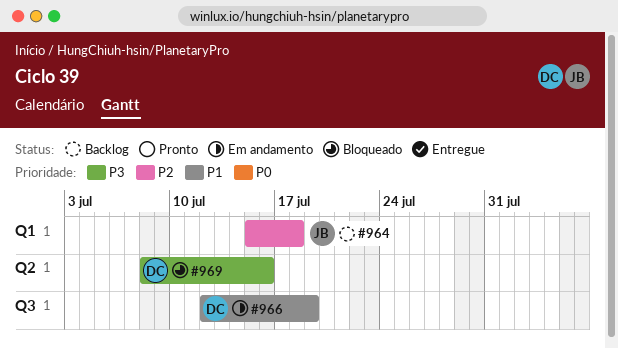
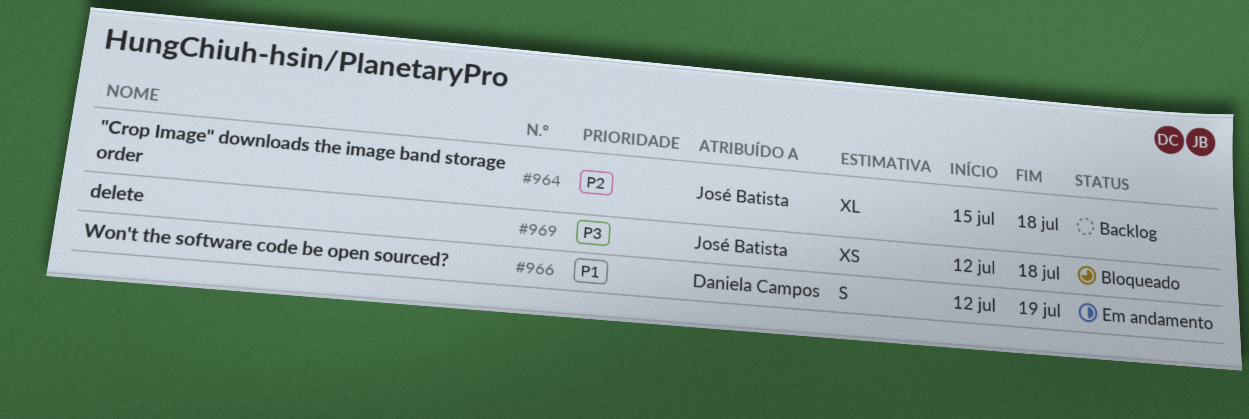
#969, owner: Daniela Campos -> José Batista
#969, start: Jul 8 -> Jul 12
#969, due: Jul 16 -> Jul 18

